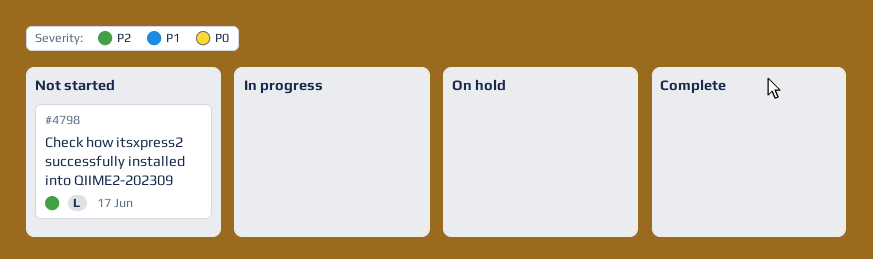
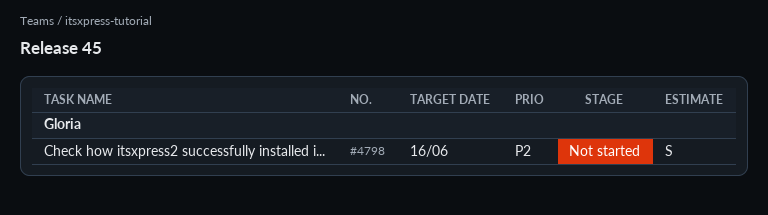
#4798, estimate: L -> S
#4798, due: Jun 17 -> Jun 16

